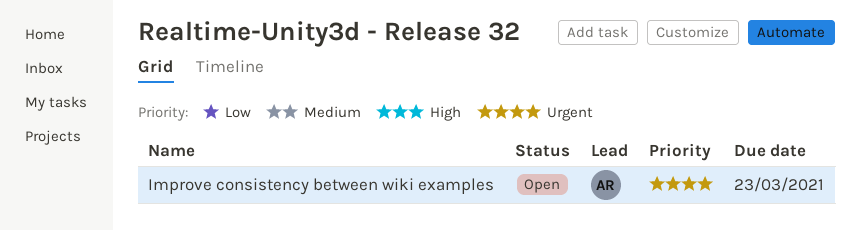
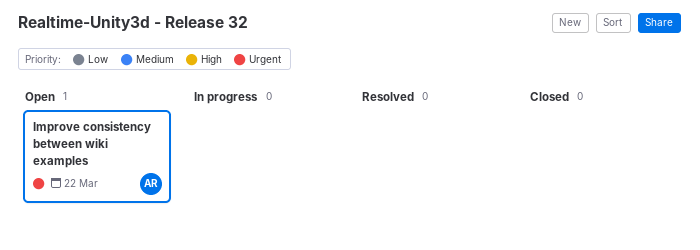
Improve consistency between wiki examples, due: Mar 23 -> Mar 22

